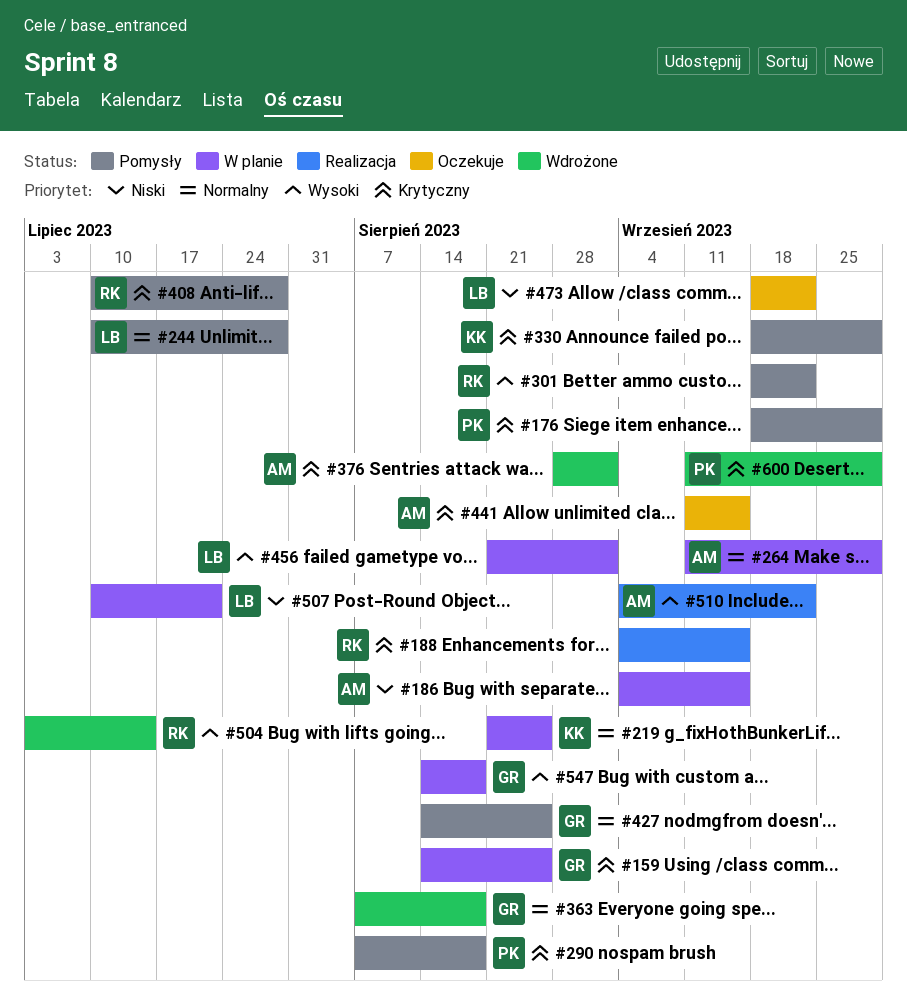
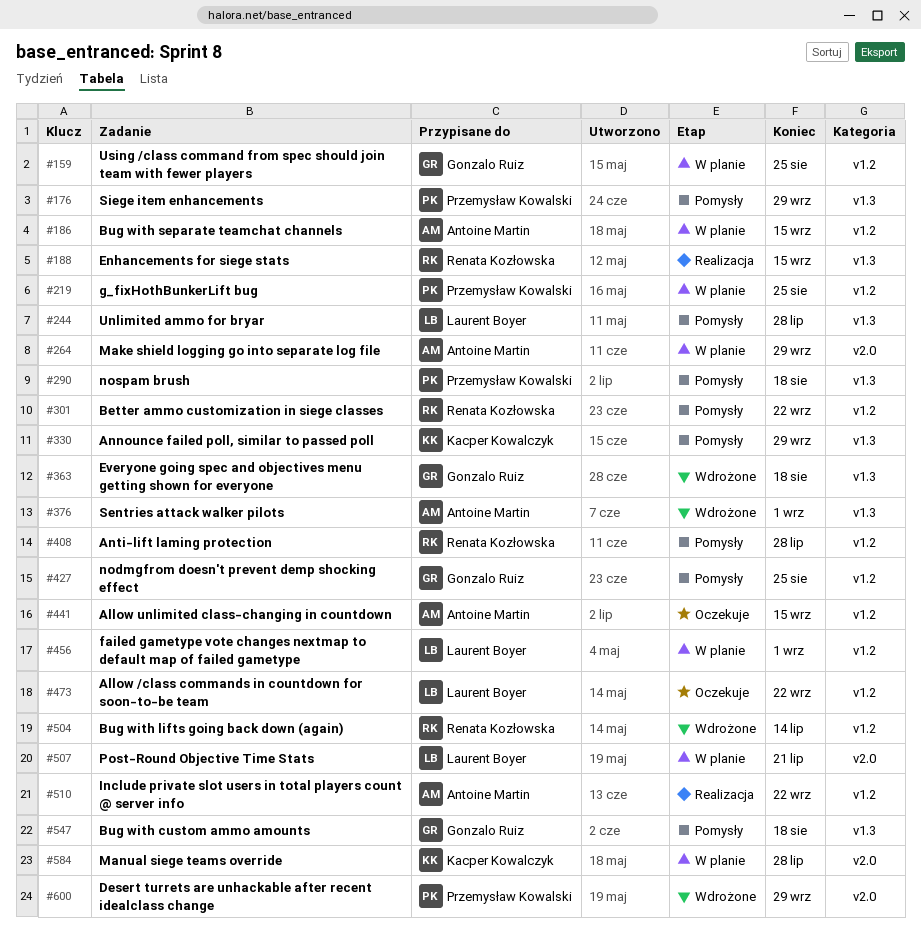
#219, owner: Kacper Kowalczyk -> Przemysław Kowalski
#547, status: W planie -> Pomysły
#584: none -> present

